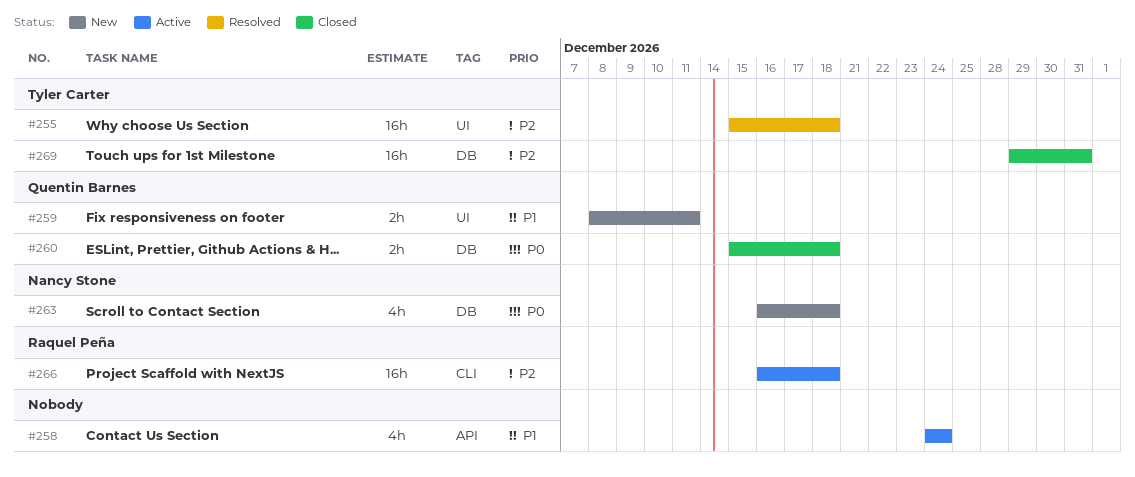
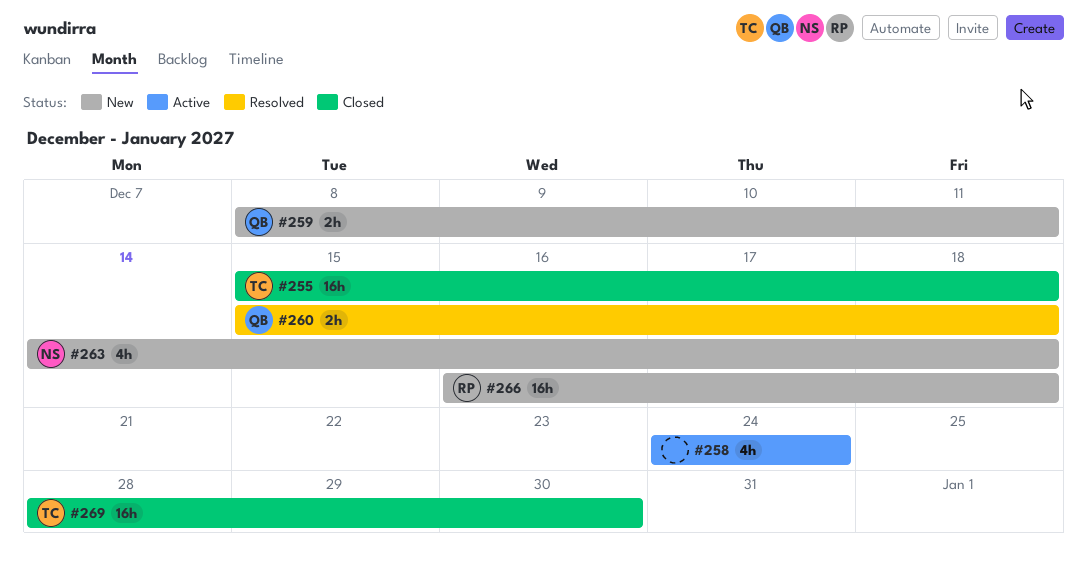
#255, status: Resolved -> Closed
#260, status: Closed -> Resolved
#263, start: Dec 16 -> Dec 14
#266, status: Active -> New
#269, start: Dec 29 -> Dec 28
#269, due: Dec 31 -> Dec 30

